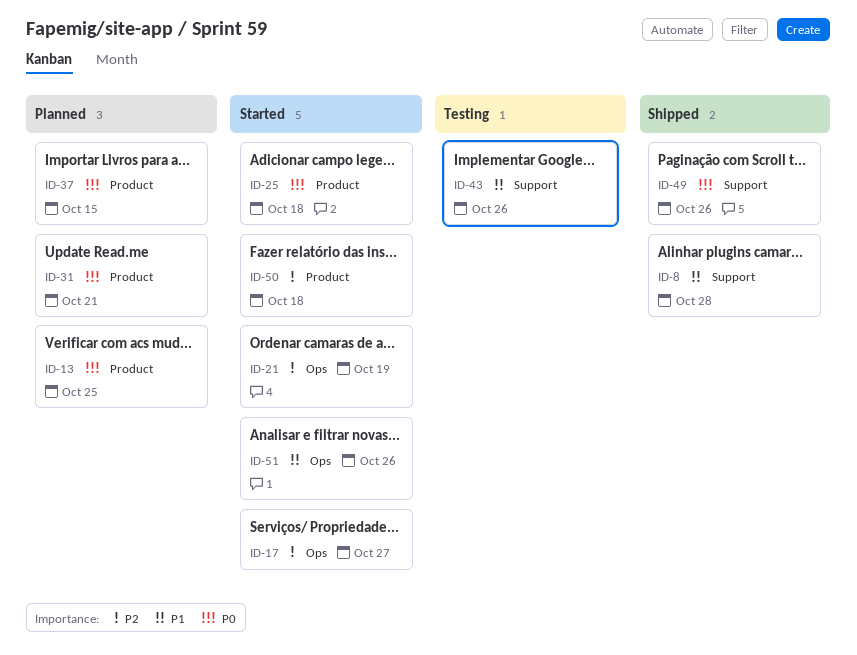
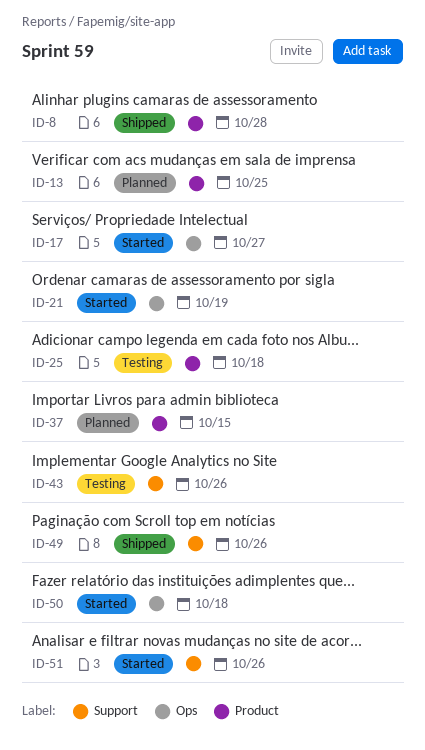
ID-8, label: Support -> Product
ID-25, status: Started -> Testing
ID-31: present -> none
ID-50, label: Product -> Ops
ID-51, label: Ops -> Support

